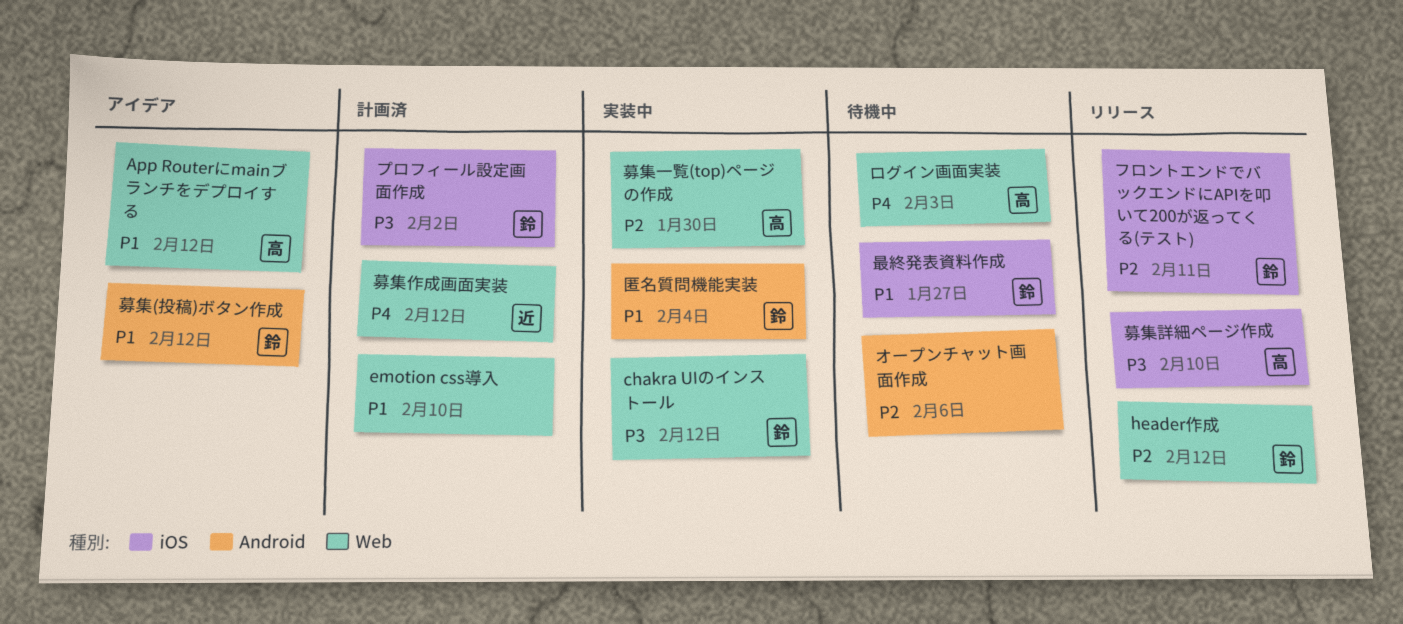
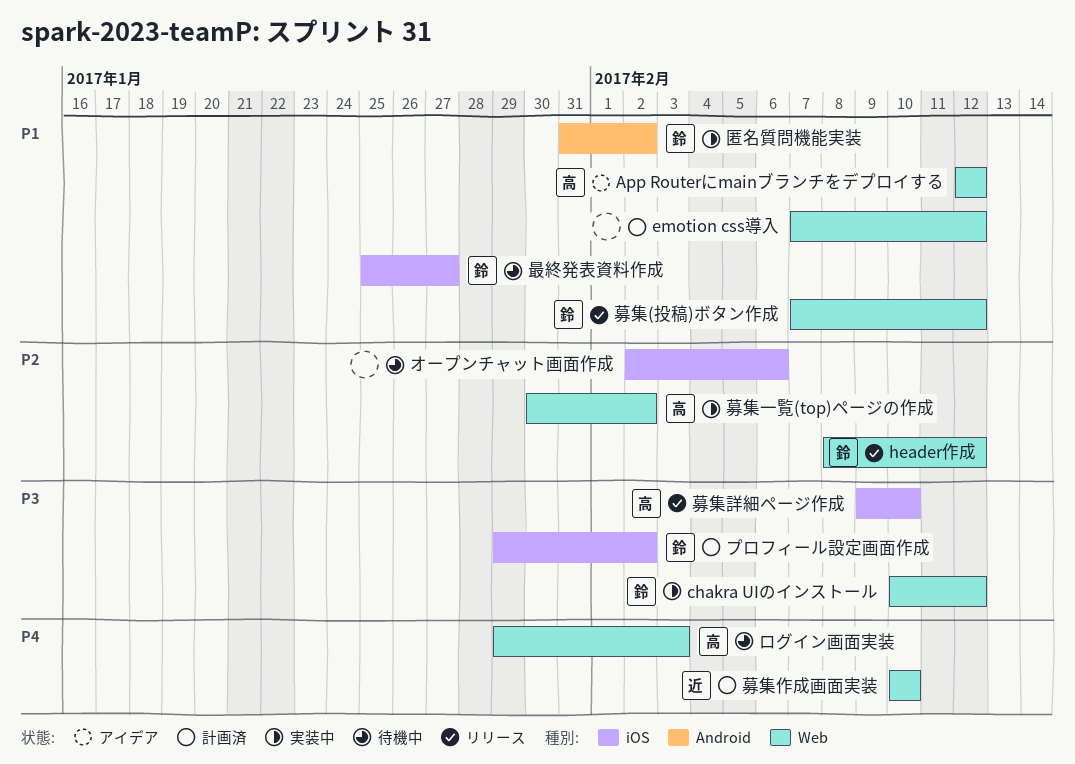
emotion css導入, due: Feb 10 -> Feb 12
オープンチャット画面作成, label: Android -> iOS
フロントエンドでバックエンドにAPIを叩いて200が返ってくる(テスト): present -> none
募集(投稿)ボタン作成, status: アイデア -> リリース
募集(投稿)ボタン作成, label: Android -> Web
募集一覧(top)ページの作成, due: Jan 30 -> Feb 2
募集作成画面実装, due: Feb 12 -> Feb 10
匿名質問機能実装, due: Feb 4 -> Feb 2

